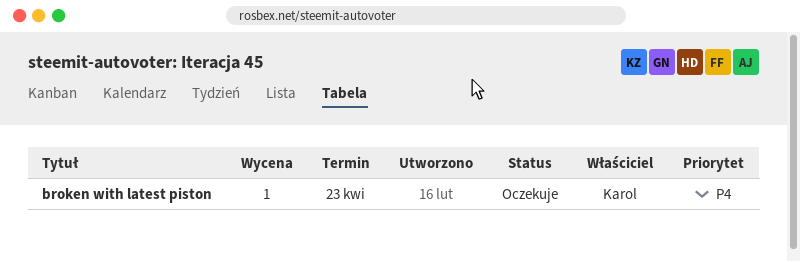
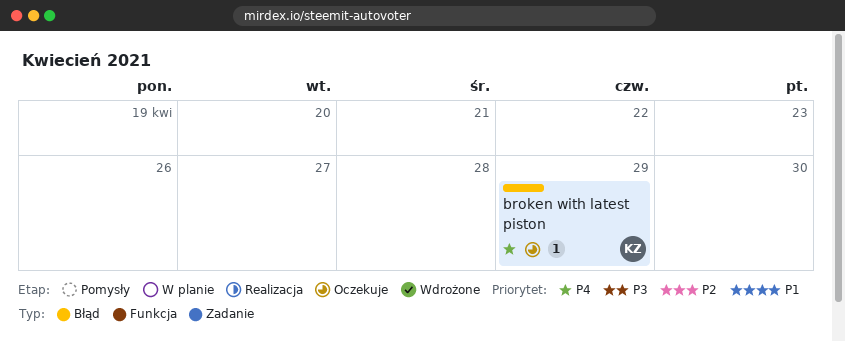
broken with latest piston, due: Apr 23 -> Apr 29

